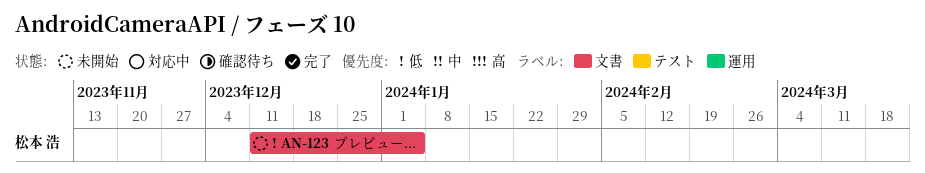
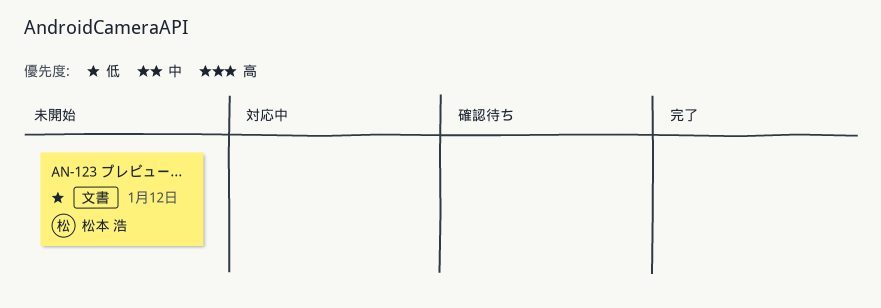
AN-123, due: Jan 5 -> Jan 12

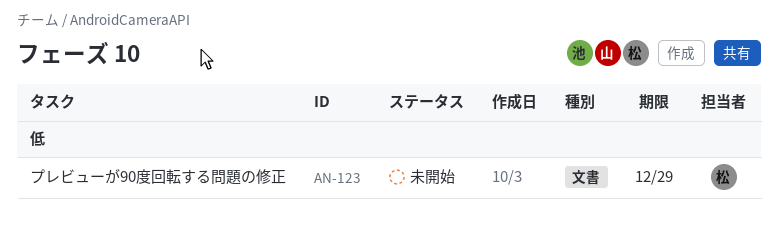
AN-123, due: Jan 12 -> Dec 29

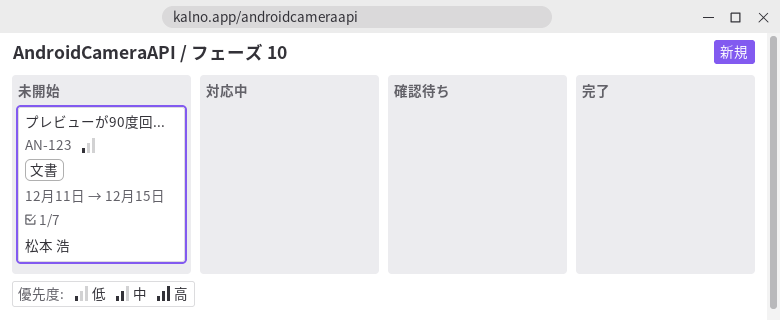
AN-123, due: Dec 29 -> Dec 15

